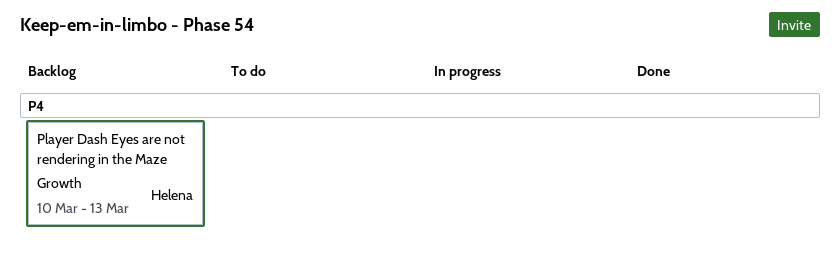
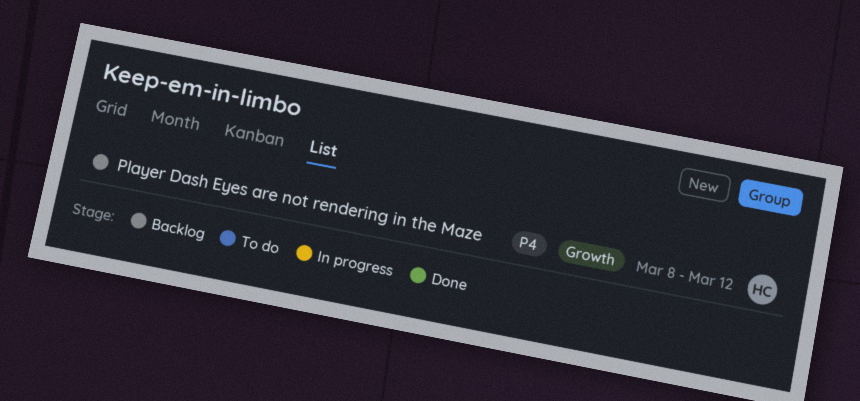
Player Dash Eyes are not rendering in the Maze, start: Mar 10 -> Mar 8
Player Dash Eyes are not rendering in the Maze, due: Mar 13 -> Mar 12

